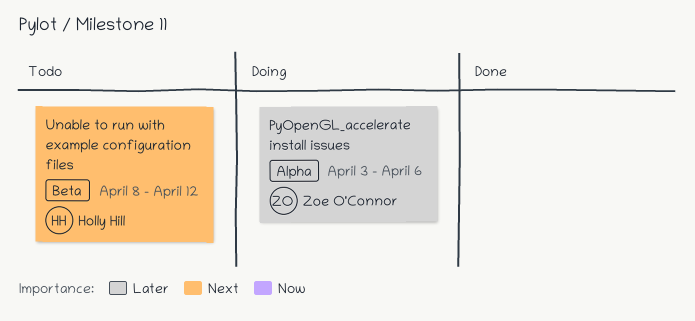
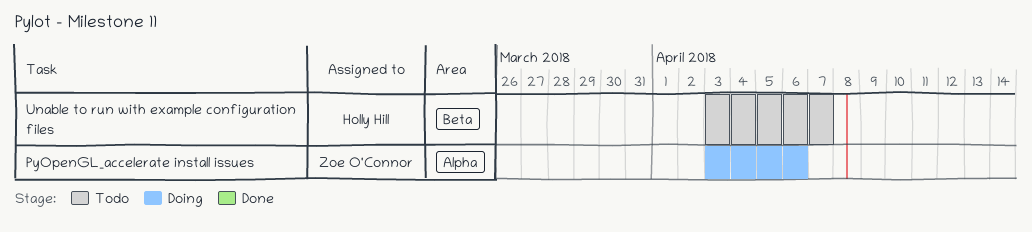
Unable to run with example configuration files, start: Apr 8 -> Apr 3
Unable to run with example configuration files, due: Apr 12 -> Apr 7

